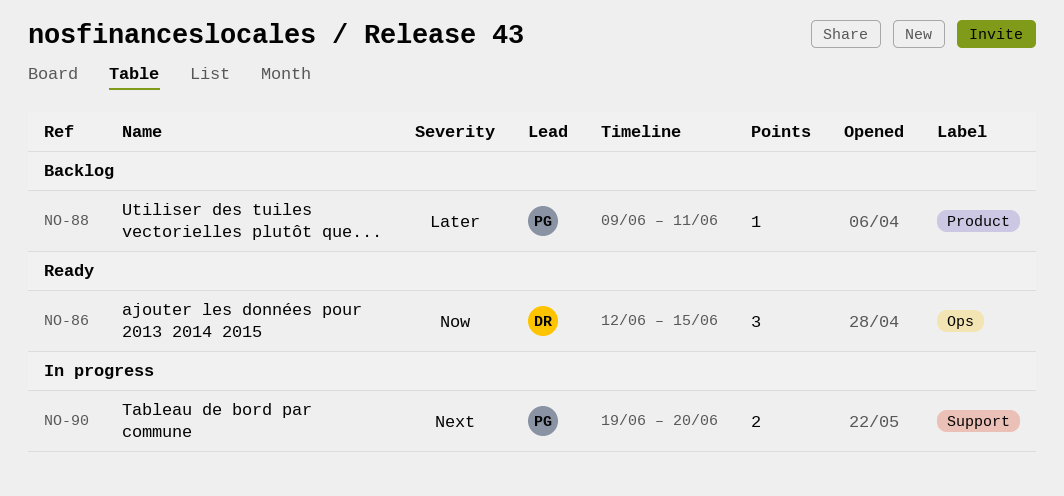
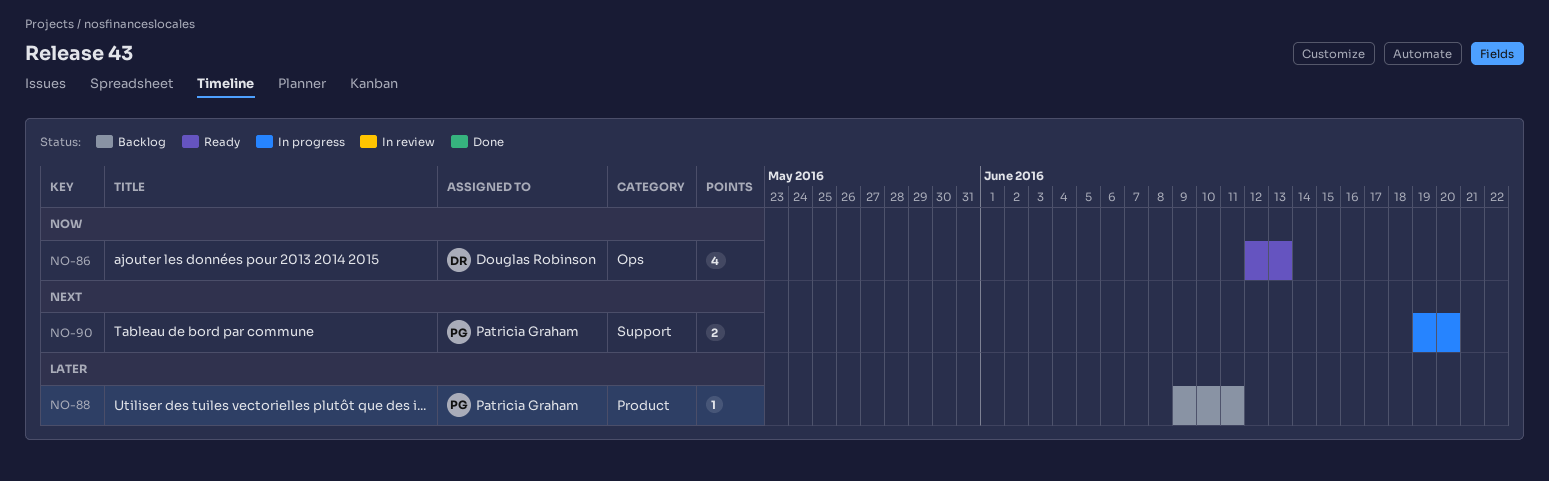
NO-86, estimate: 3 -> 4
NO-86, due: Jun 15 -> Jun 13

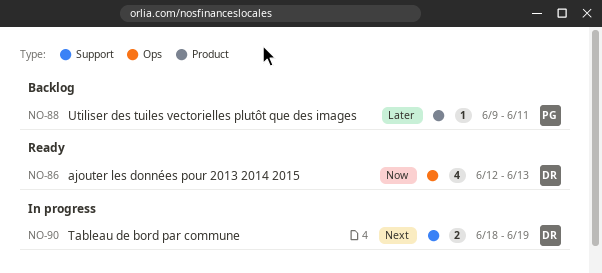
NO-90, owner: Patricia Graham -> Douglas Robinson
NO-90, start: Jun 19 -> Jun 18
NO-90, due: Jun 20 -> Jun 19

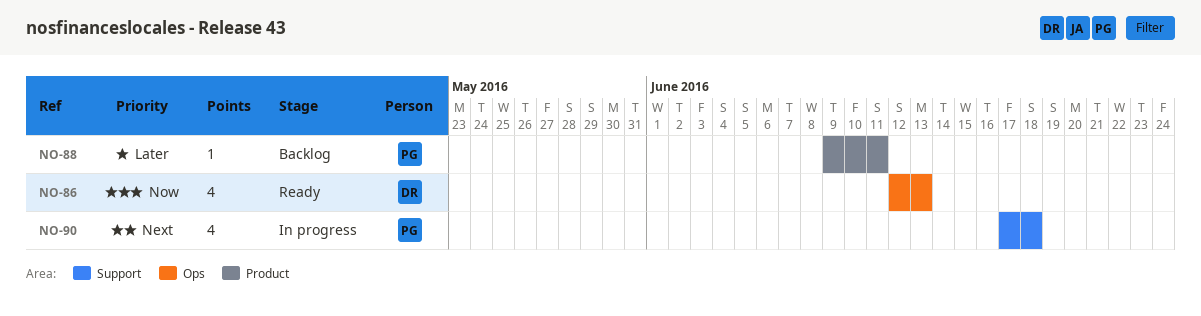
NO-90, owner: DR -> PG
NO-90, estimate: 2 -> 4
NO-90, start: Jun 18 -> Jun 17
NO-90, due: Jun 19 -> Jun 18

